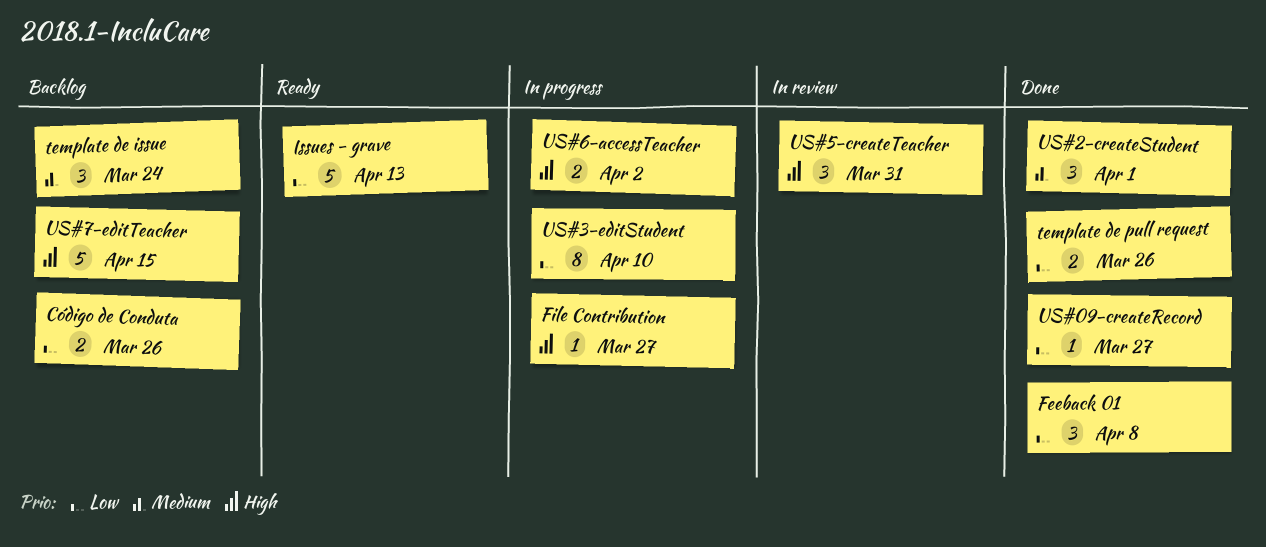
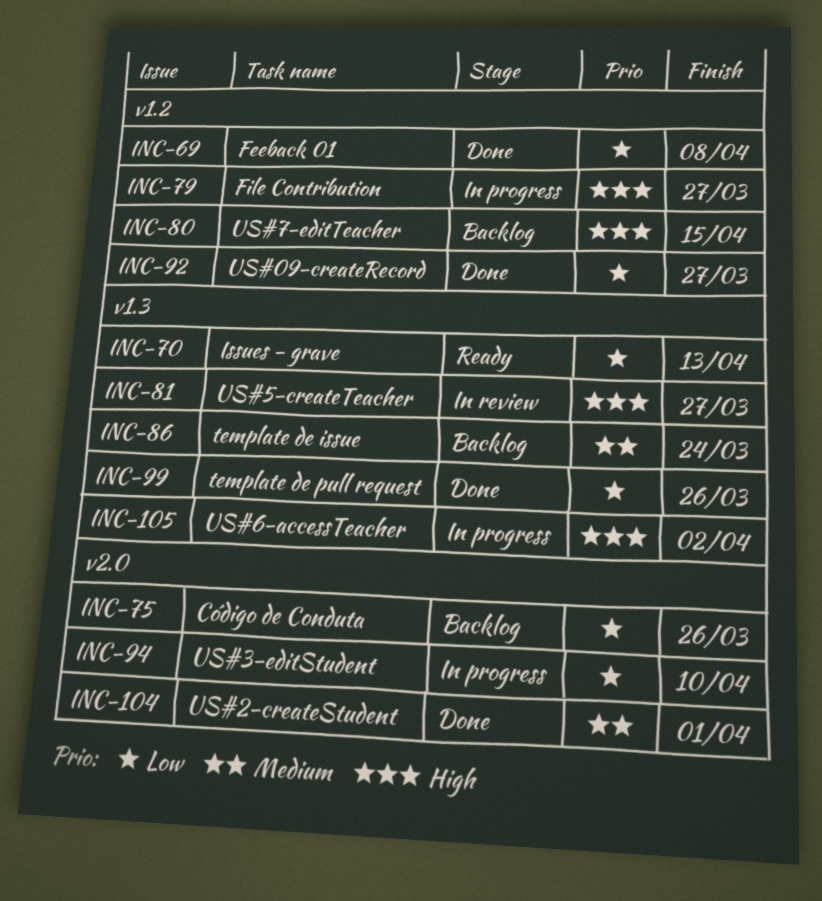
US#5-createTeacher, due: Mar 31 -> Mar 27

